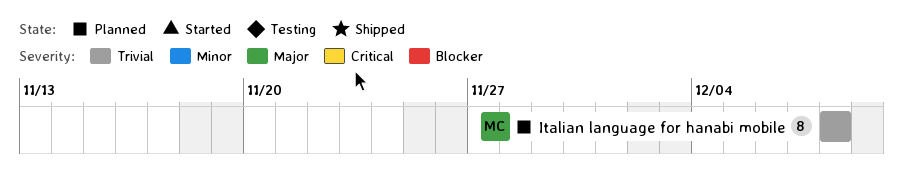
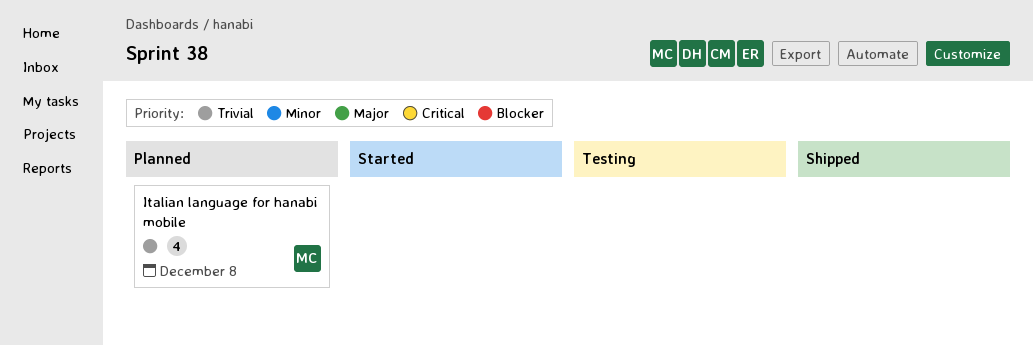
Italian language for hanabi mobile, estimate: 8 -> 4

